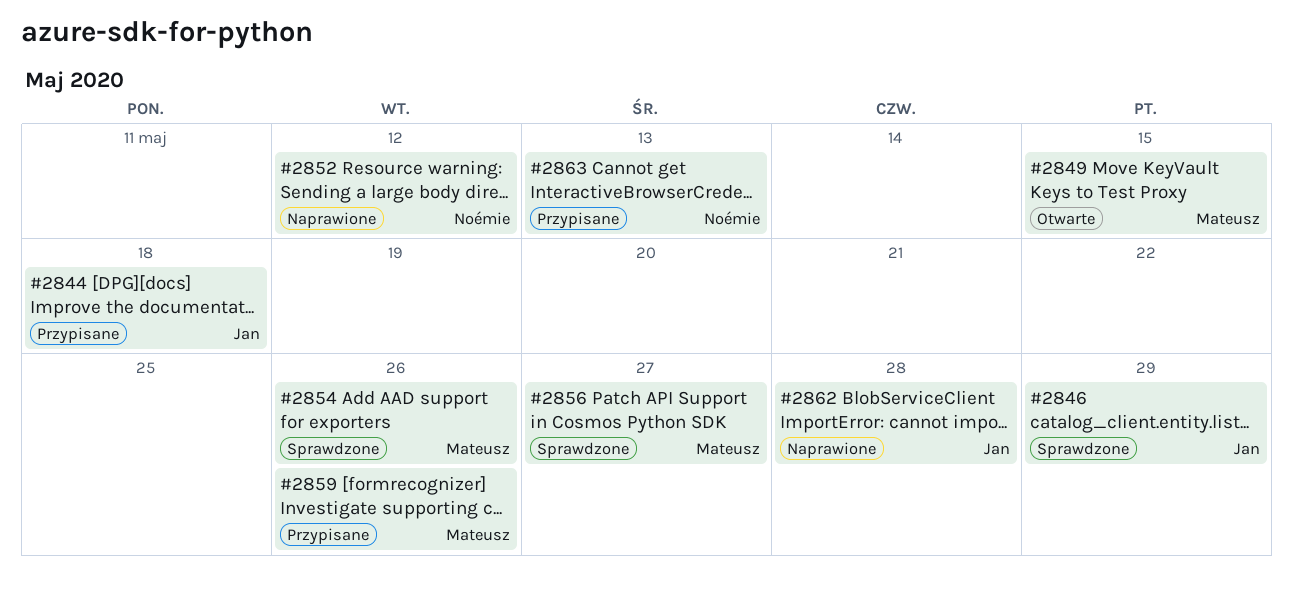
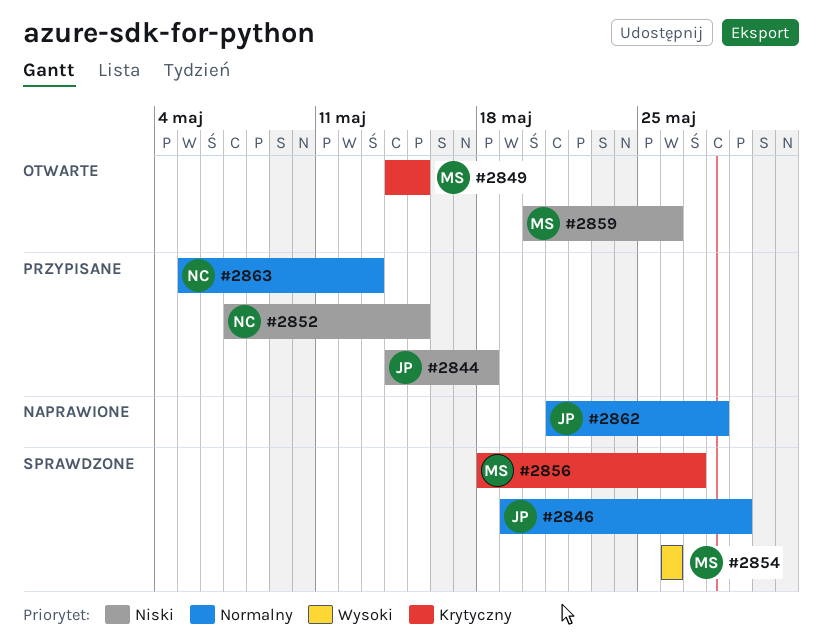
#2852, status: Naprawione -> Przypisane
#2852, due: May 12 -> May 15
#2859, status: Przypisane -> Otwarte

